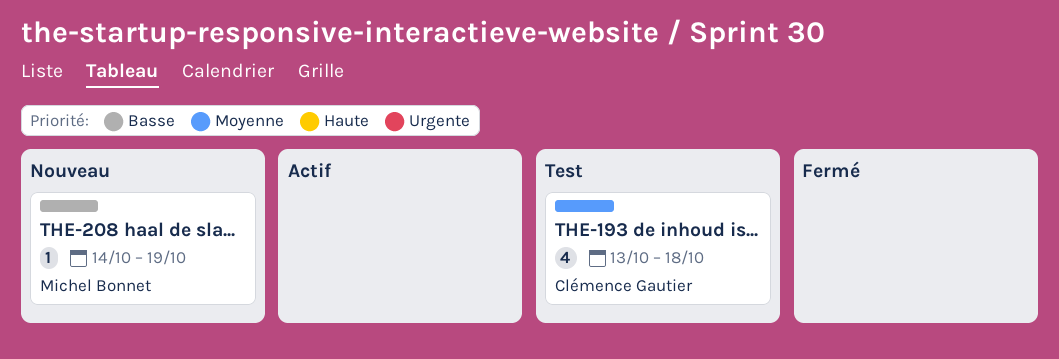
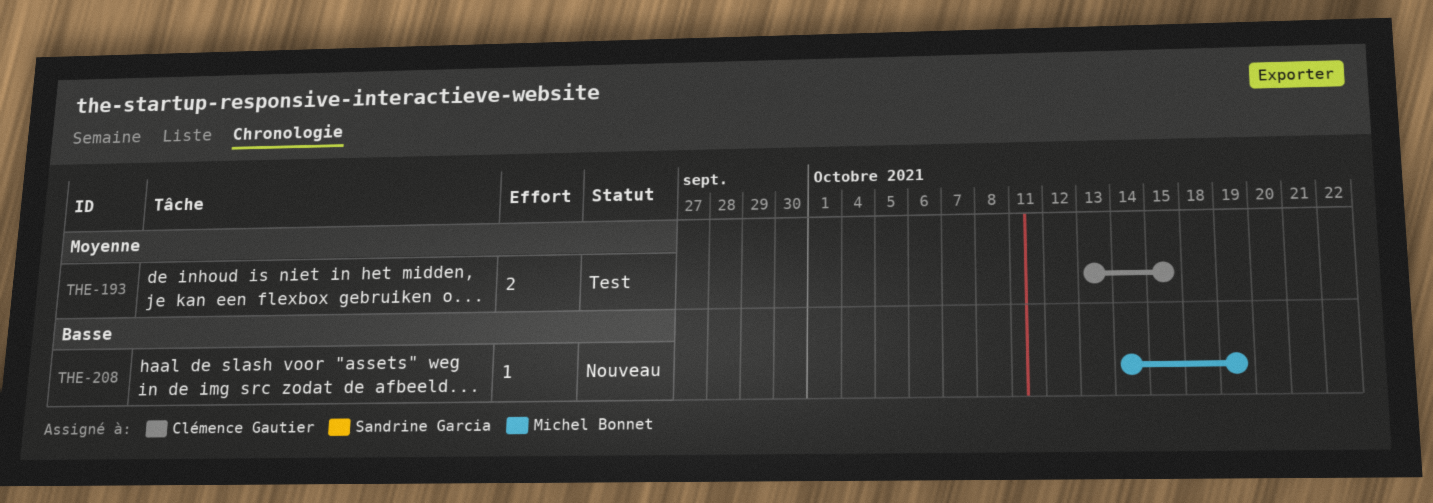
THE-193, estimate: 4 -> 2
THE-193, due: Oct 18 -> Oct 15

